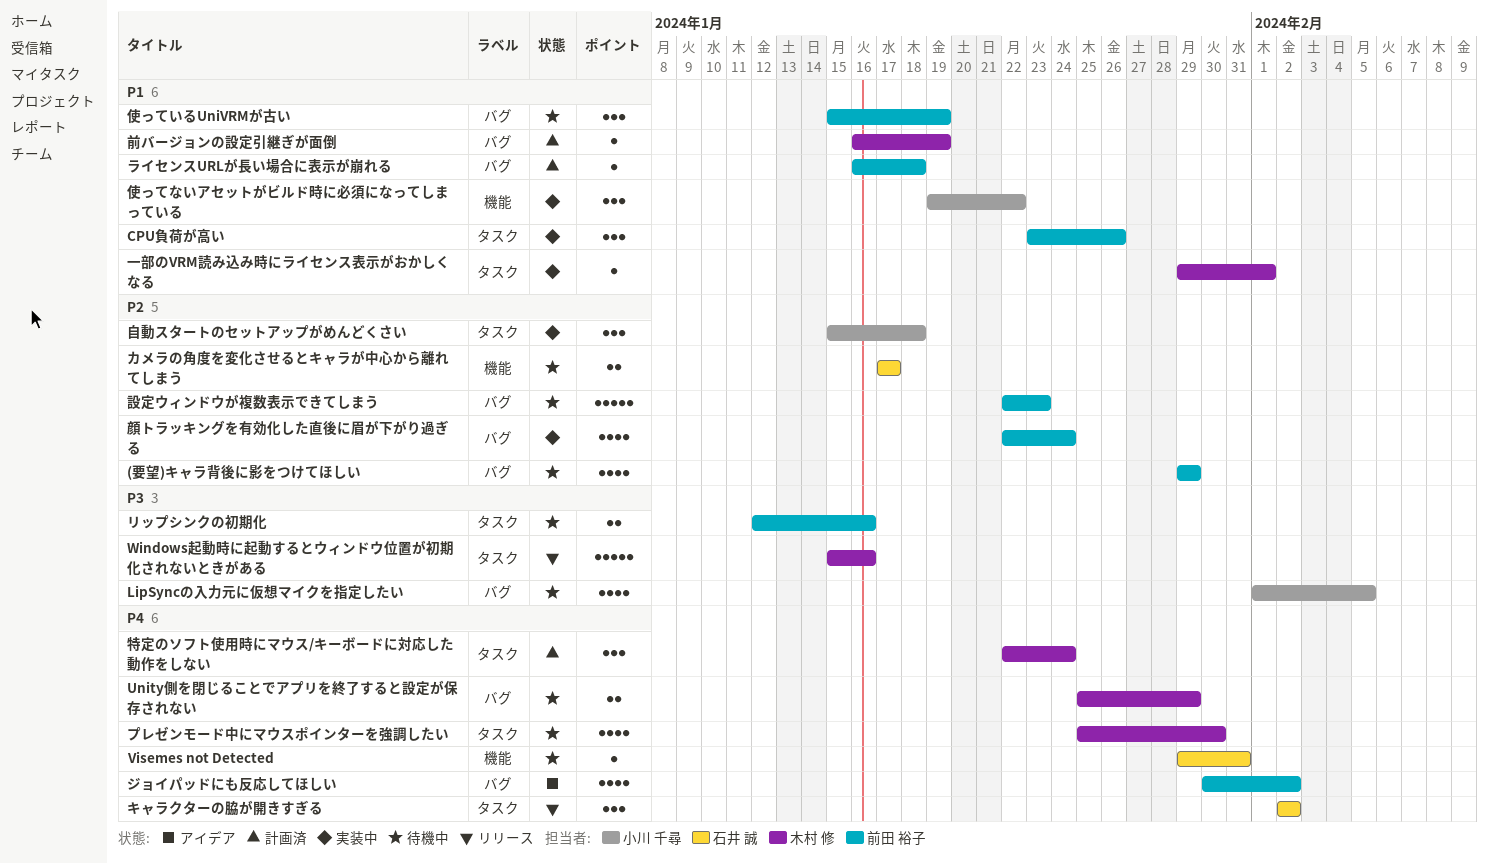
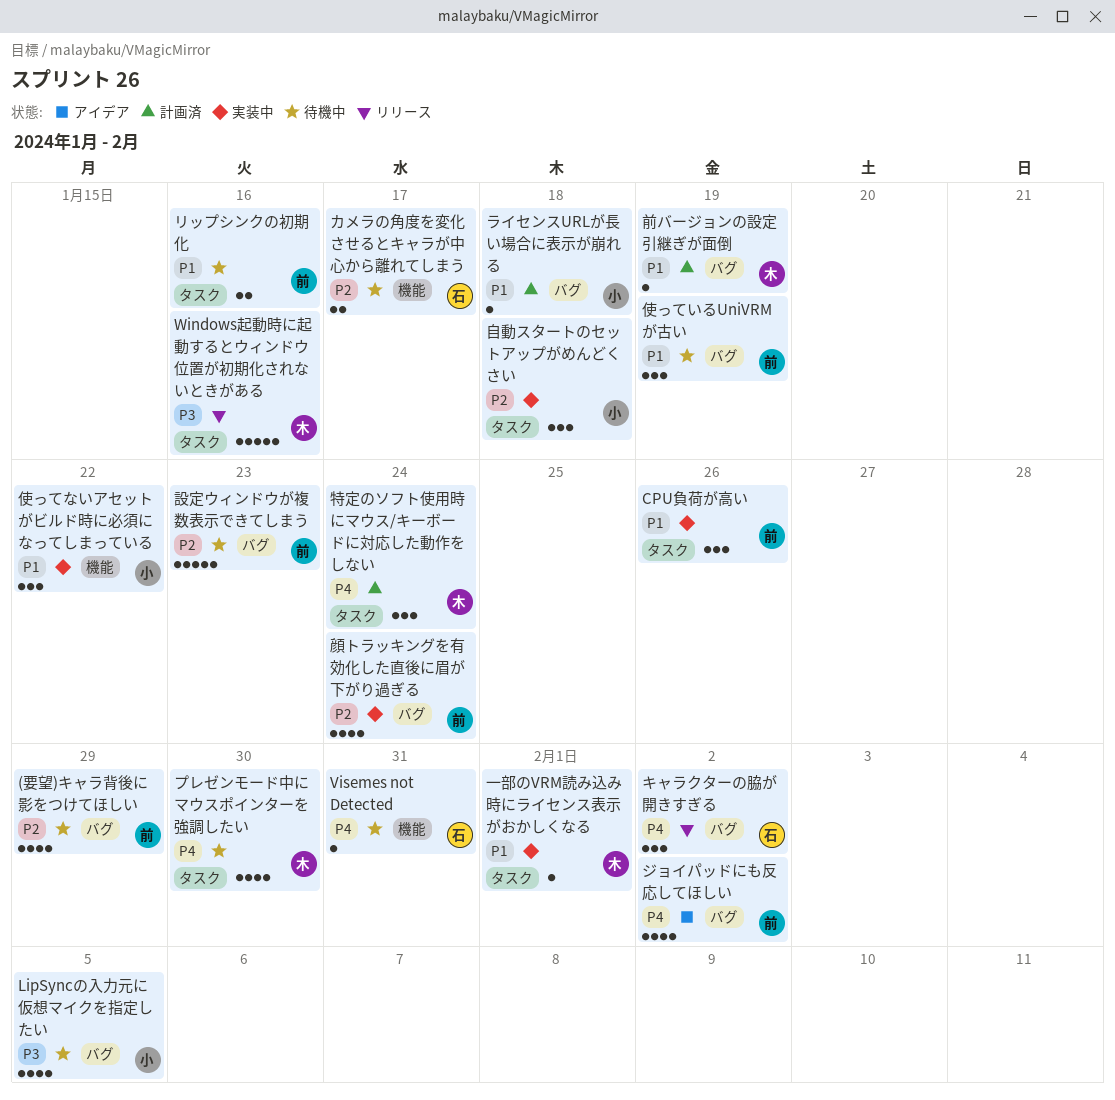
Unity側を閉じることでアプリを終了すると設定が保存されない: present -> none
キャラクターの脇が開きすぎる, label: タスク -> バグ
ライセンスURLが長い場合に表示が崩れる, owner: 前田 裕子 -> 小川 千尋
リップシンクの初期化, priority: P3 -> P1

